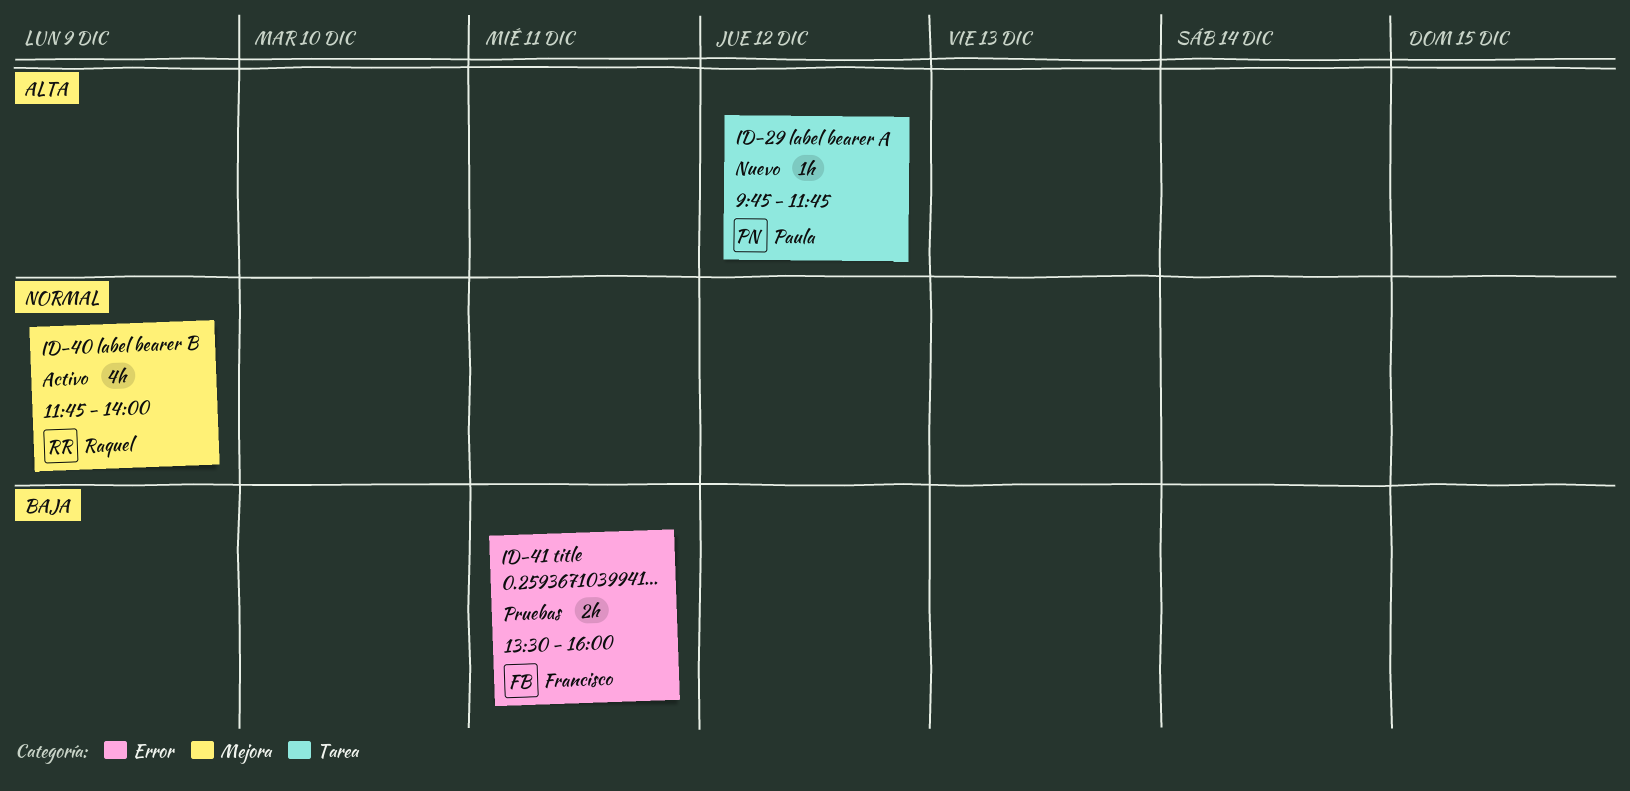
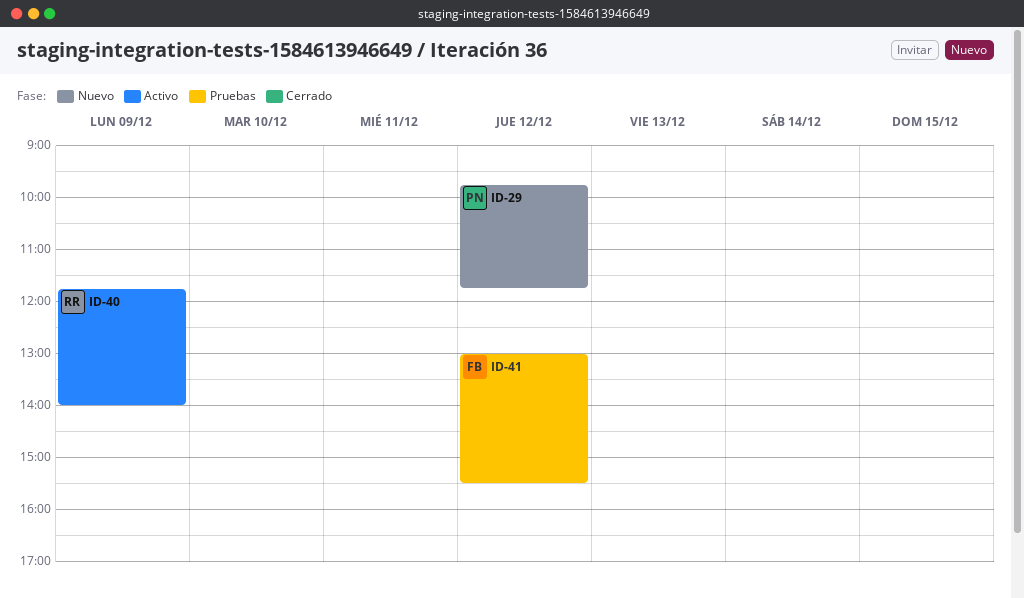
ID-41, day: Dec 11 -> Dec 12
ID-41, begins: 13:30 -> 13:00
ID-41, ends: 16:00 -> 15:30

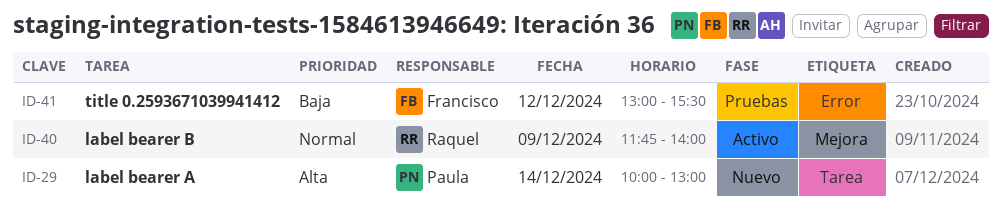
ID-29, day: Dec 12 -> Dec 14
ID-29, begins: 09:45 -> 10:00
ID-29, ends: 11:45 -> 13:00

